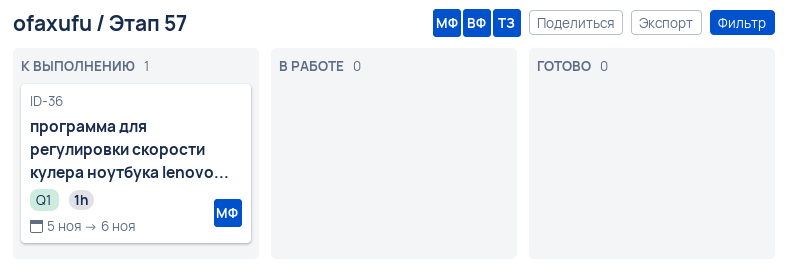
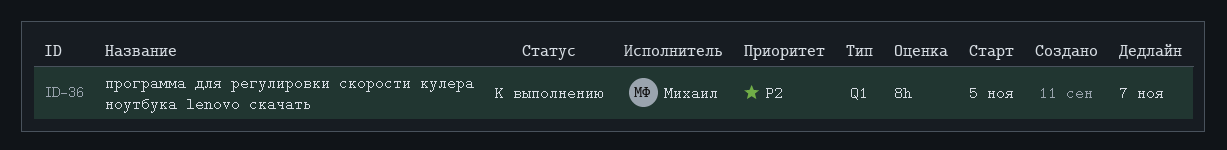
ID-36, estimate: 1h -> 8h
ID-36, due: Nov 6 -> Nov 7

